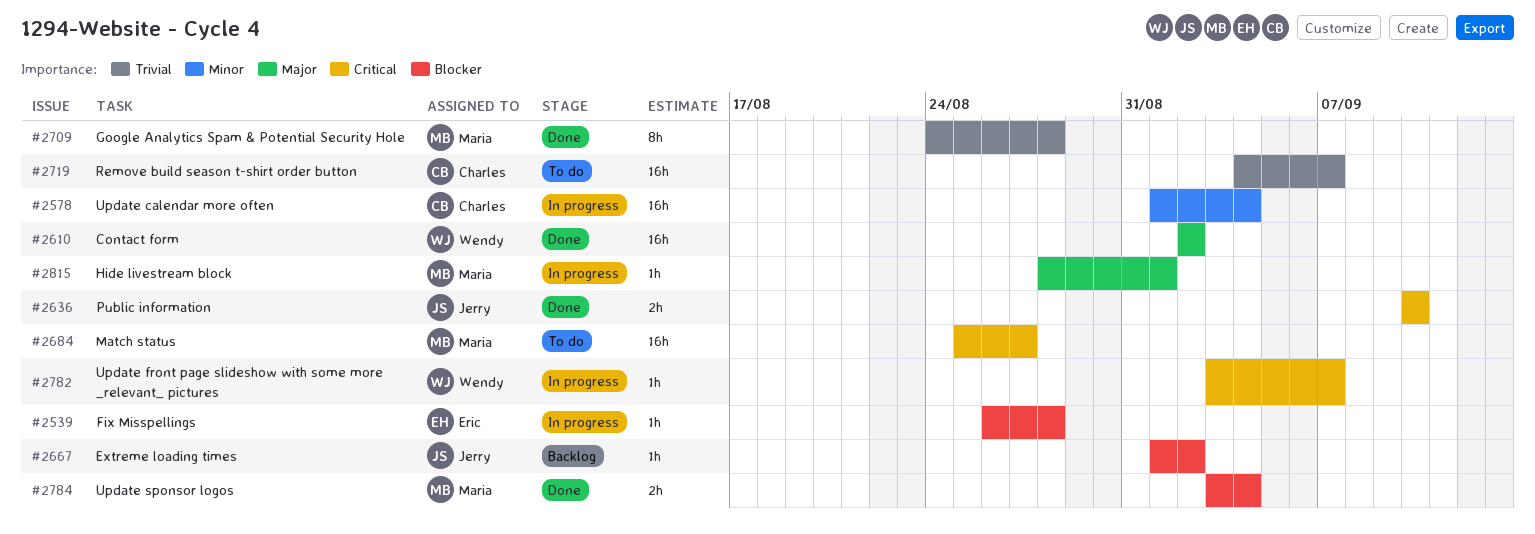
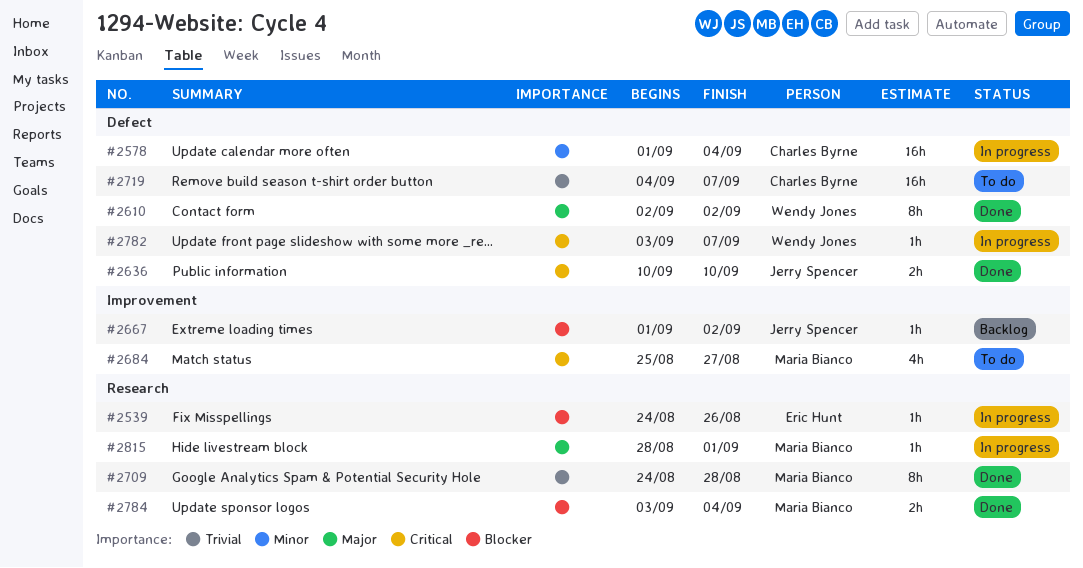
#2539, start: Aug 26 -> Aug 24
#2539, due: Aug 28 -> Aug 26
#2610, estimate: 16h -> 8h
#2684, estimate: 16h -> 4h

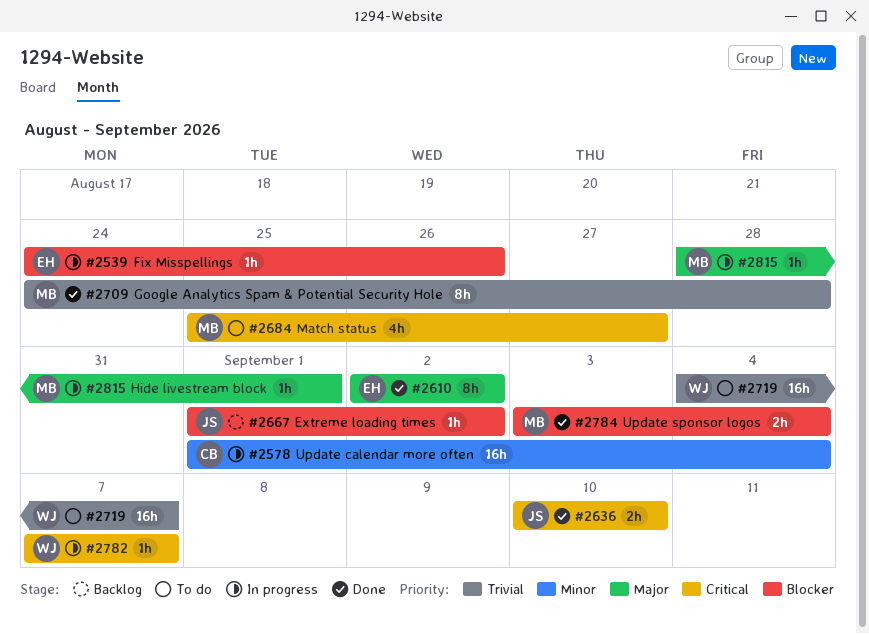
#2610, owner: Wendy Jones -> Eric Hunt
#2719, owner: Charles Byrne -> Wendy Jones
#2782, start: Sep 3 -> Sep 7

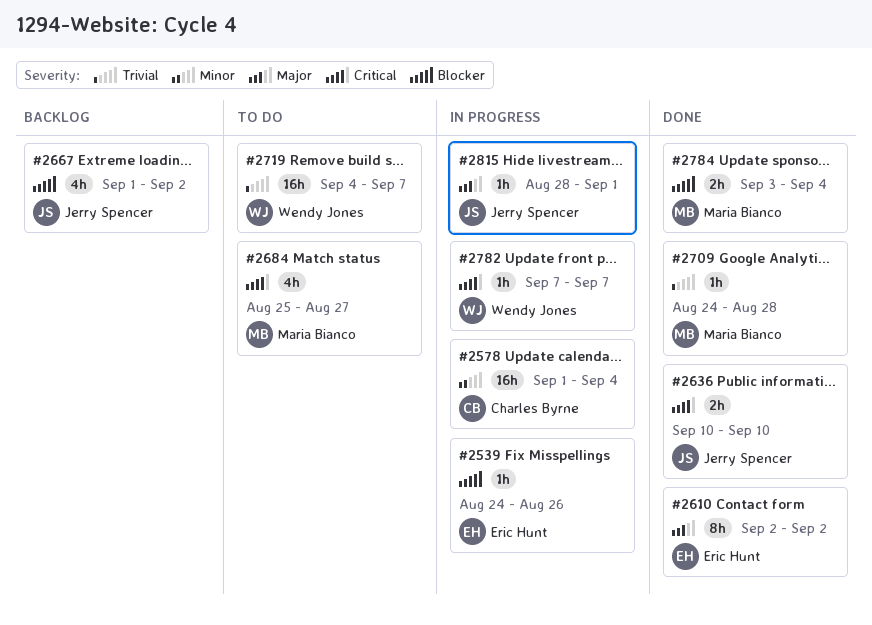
#2667, estimate: 1h -> 4h
#2709, estimate: 8h -> 1h
#2815, owner: Maria Bianco -> Jerry Spencer

